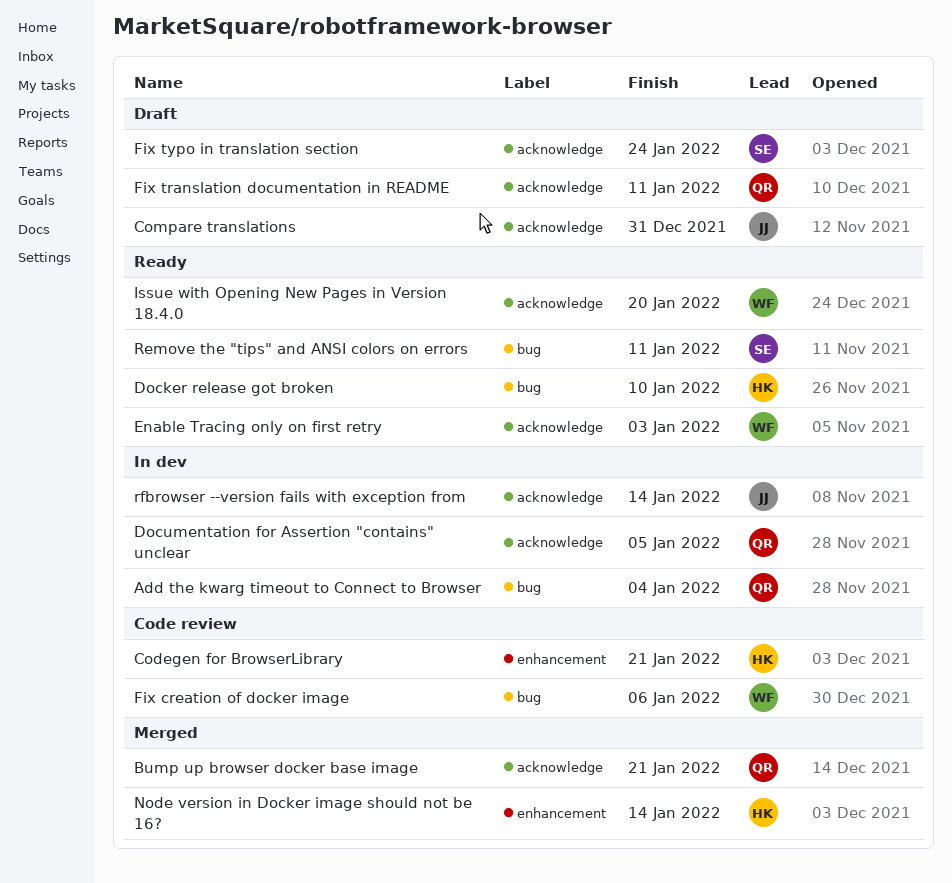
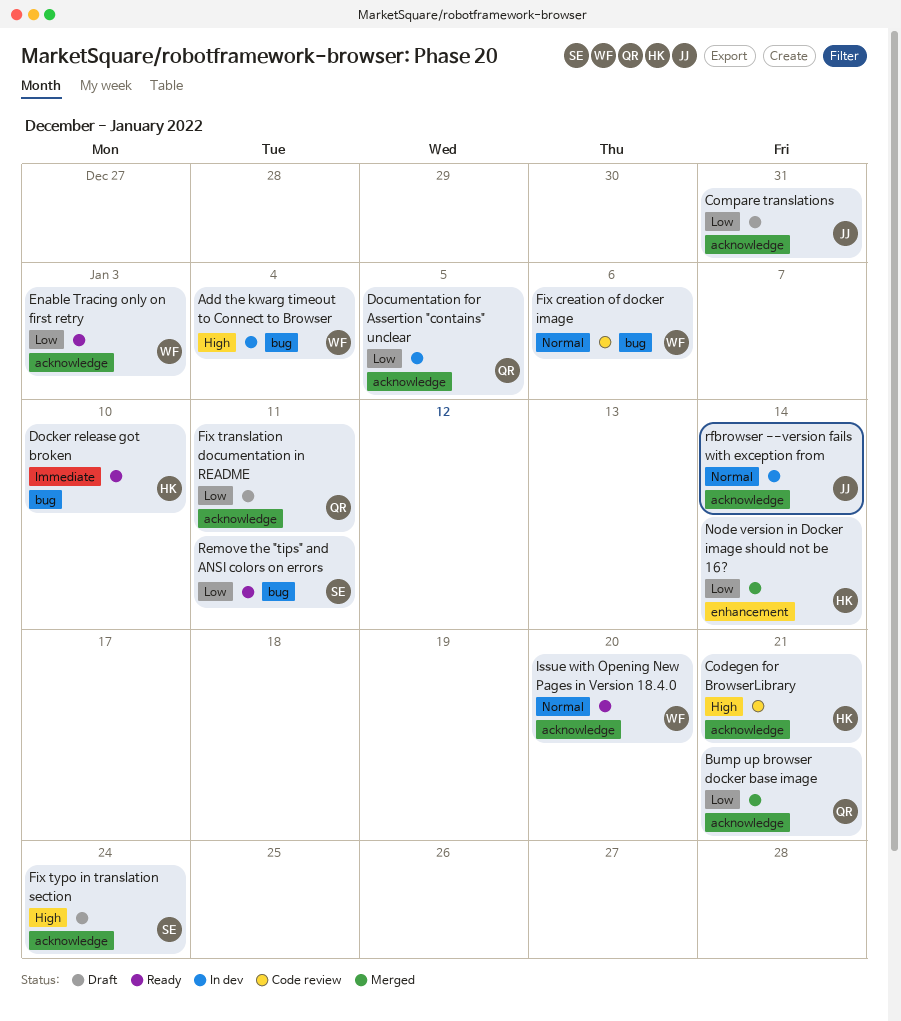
Add the kwarg timeout to Connect to Browser, owner: QR -> WF
Codegen for BrowserLibrary, label: enhancement -> acknowledge

